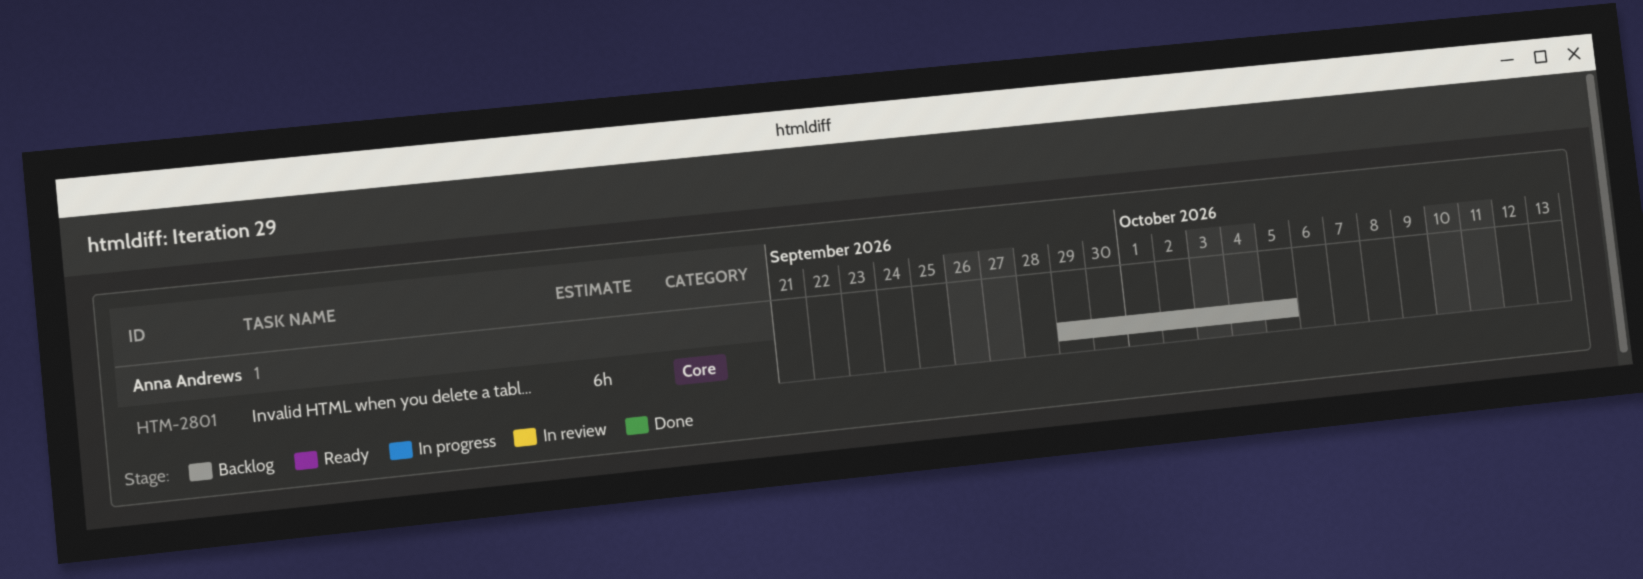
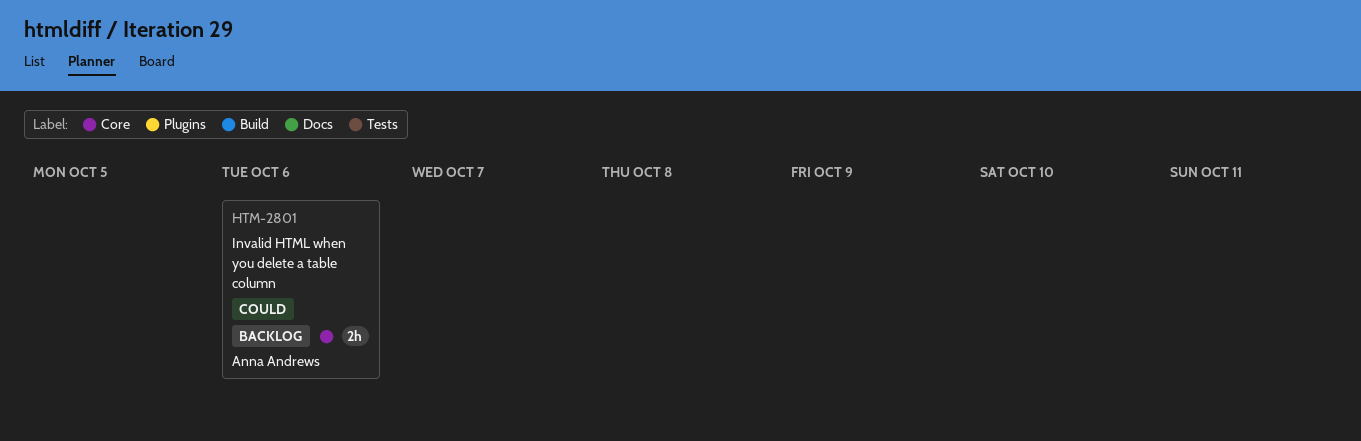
HTM-2801, estimate: 6h -> 2h
HTM-2801, due: Oct 5 -> Oct 6

